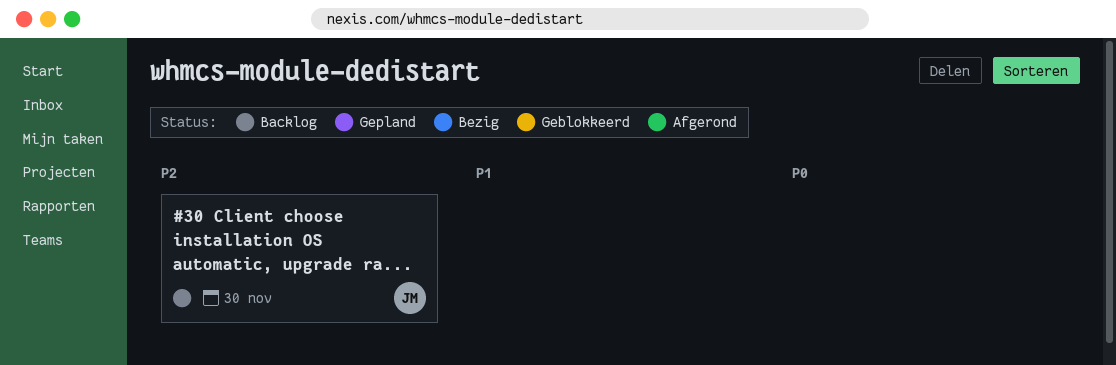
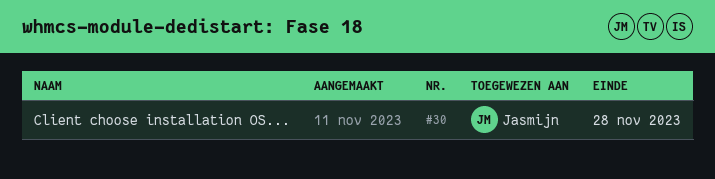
#30, due: Nov 30 -> Nov 28

